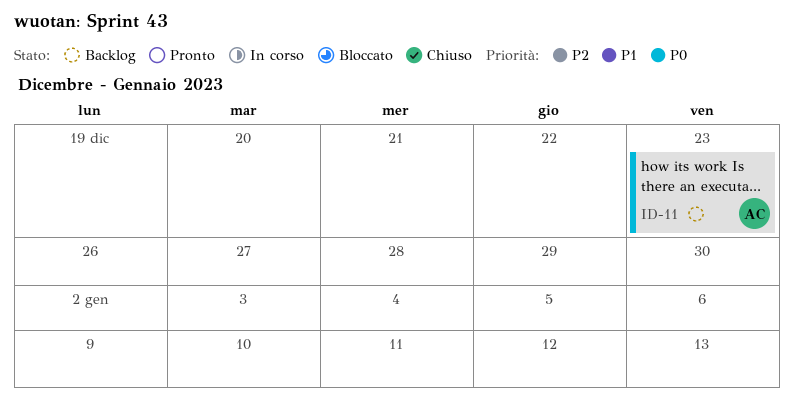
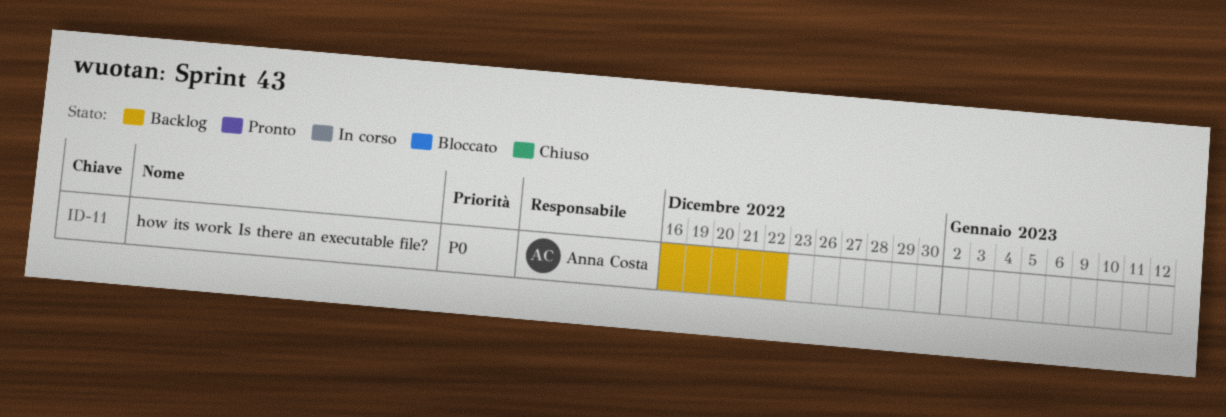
ID-11, due: Dec 23 -> Dec 22

